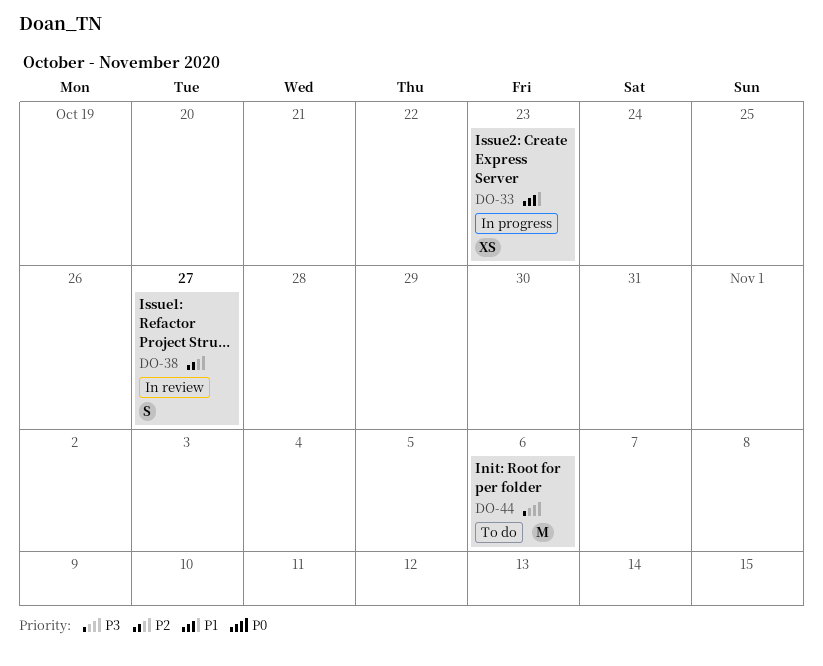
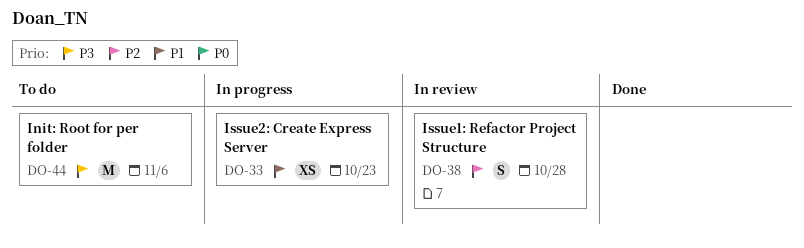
DO-38, due: Oct 27 -> Oct 28

